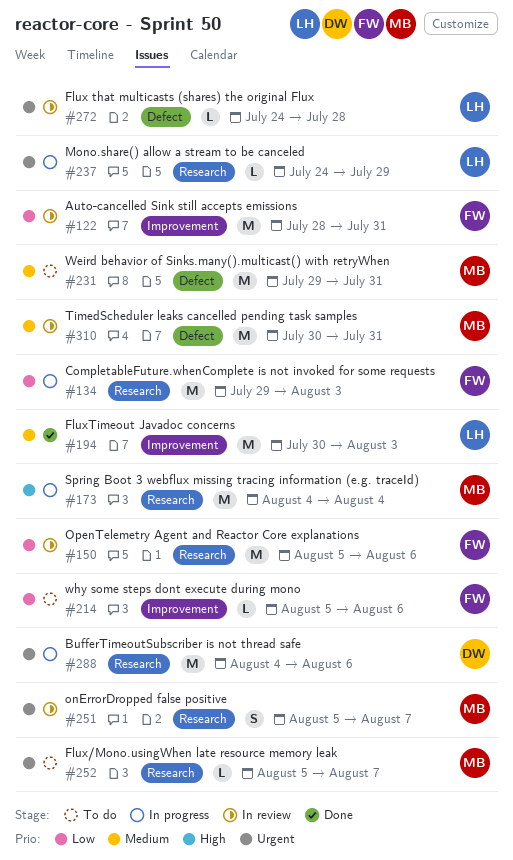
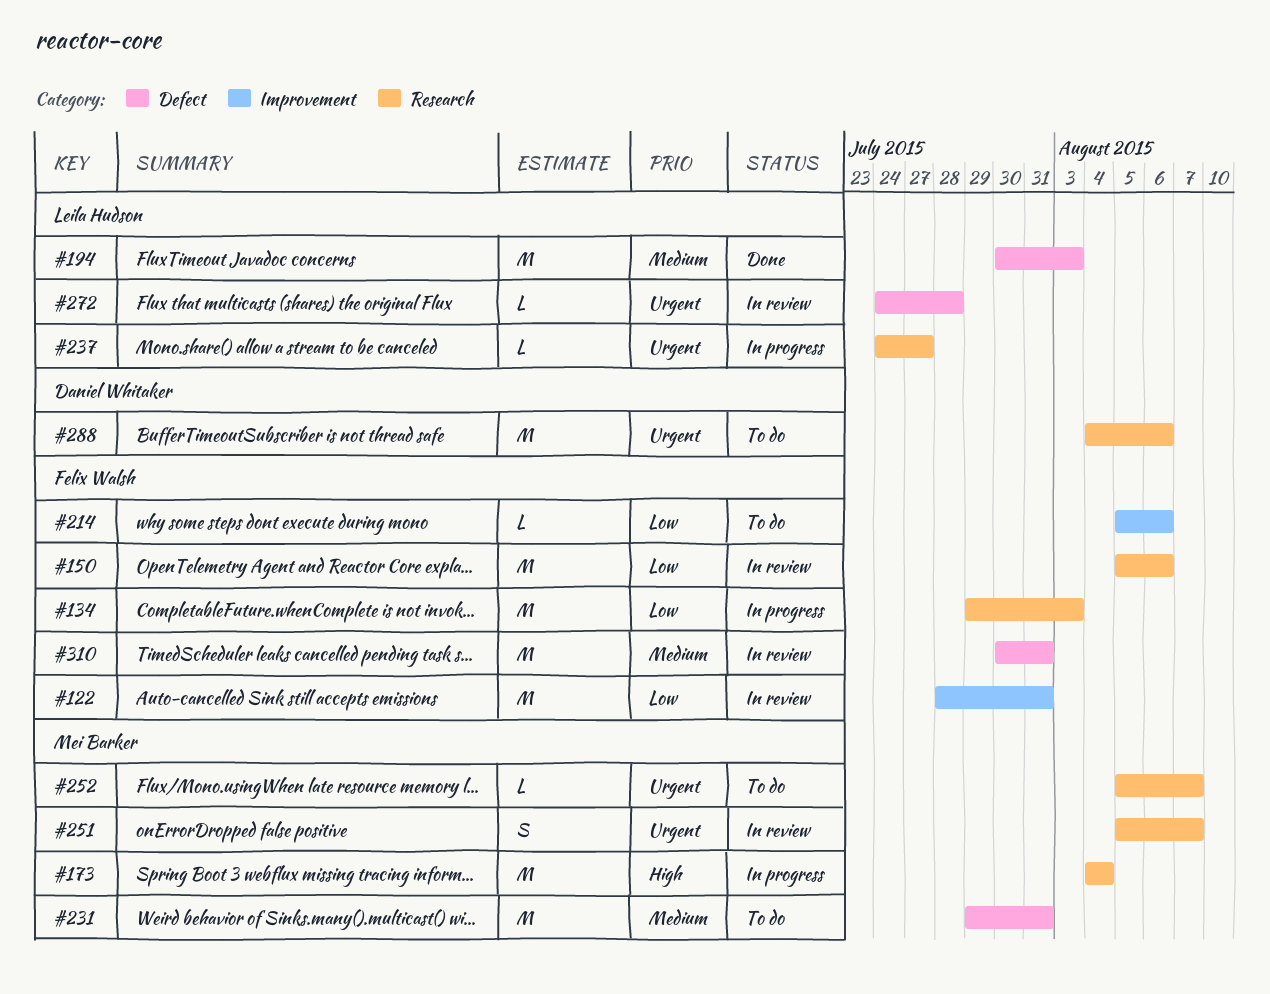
#194, label: Improvement -> Defect
#237, due: Jul 29 -> Jul 27
#288, status: In progress -> To do
#310, owner: Mei Barker -> Felix Walsh

